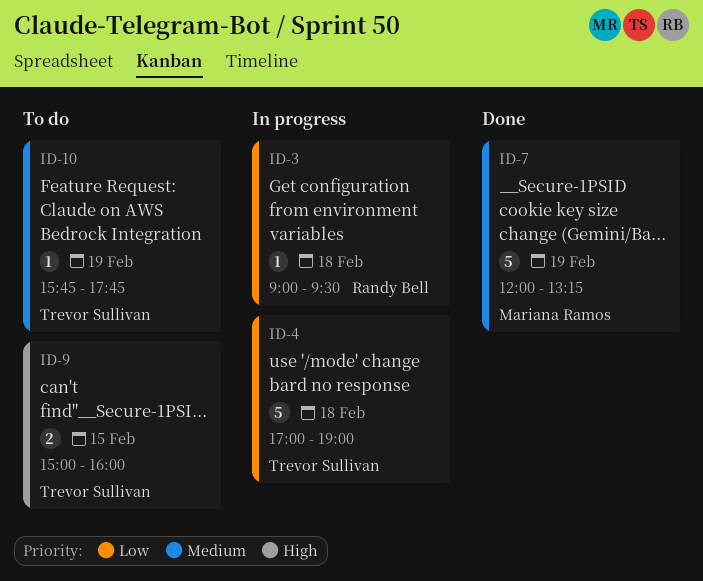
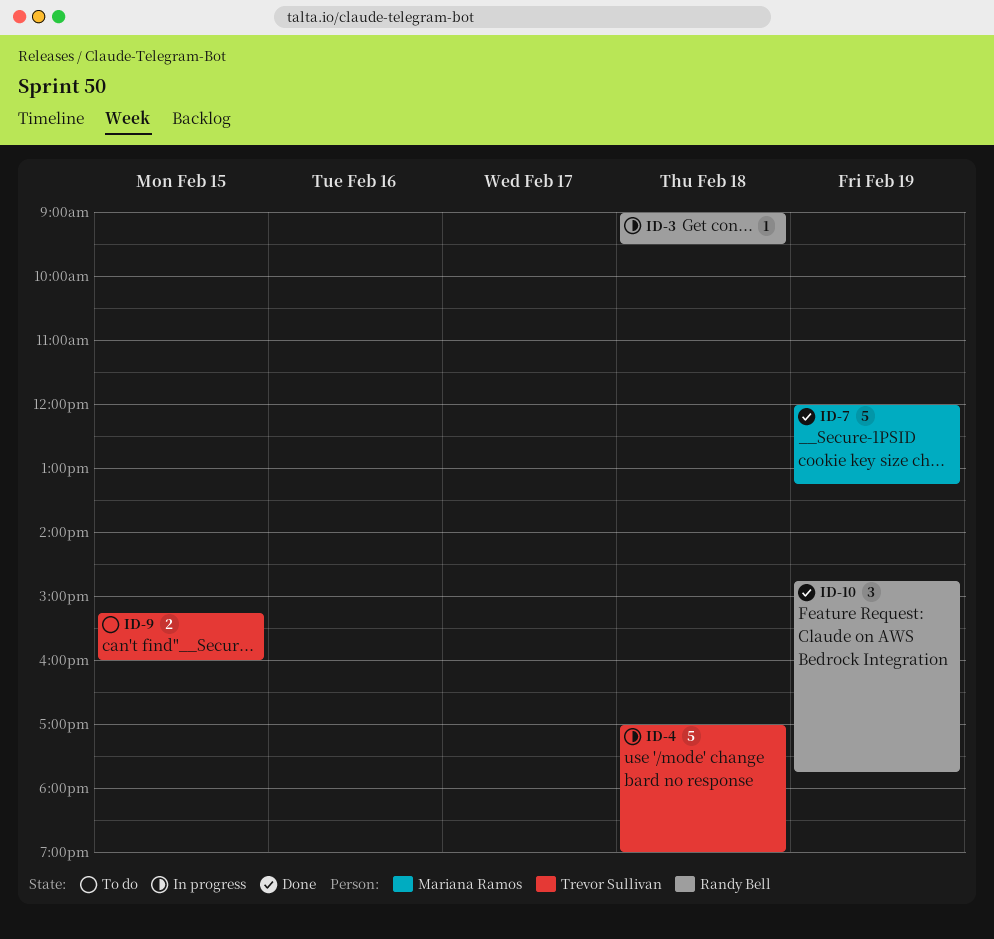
ID-9, begins: 15:00 -> 15:15
ID-10, status: To do -> Done
ID-10, owner: Trevor Sullivan -> Randy Bell
ID-10, estimate: 1 -> 3
ID-10, begins: 15:45 -> 14:45

